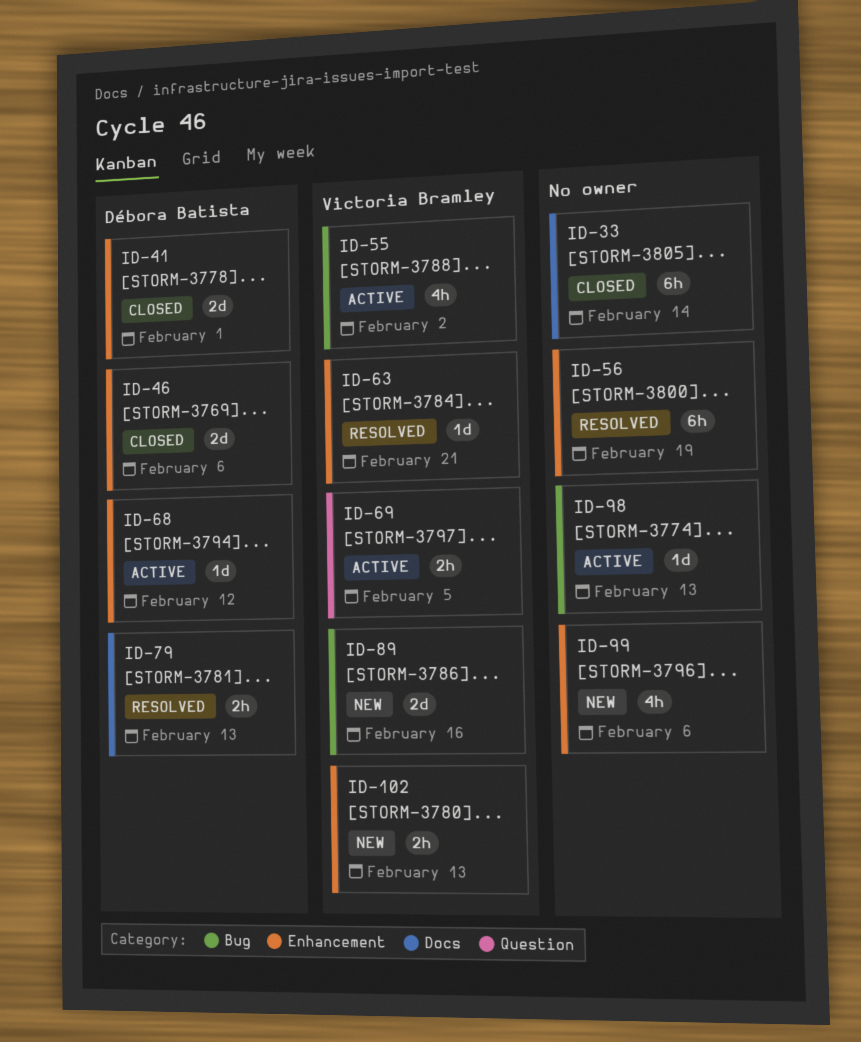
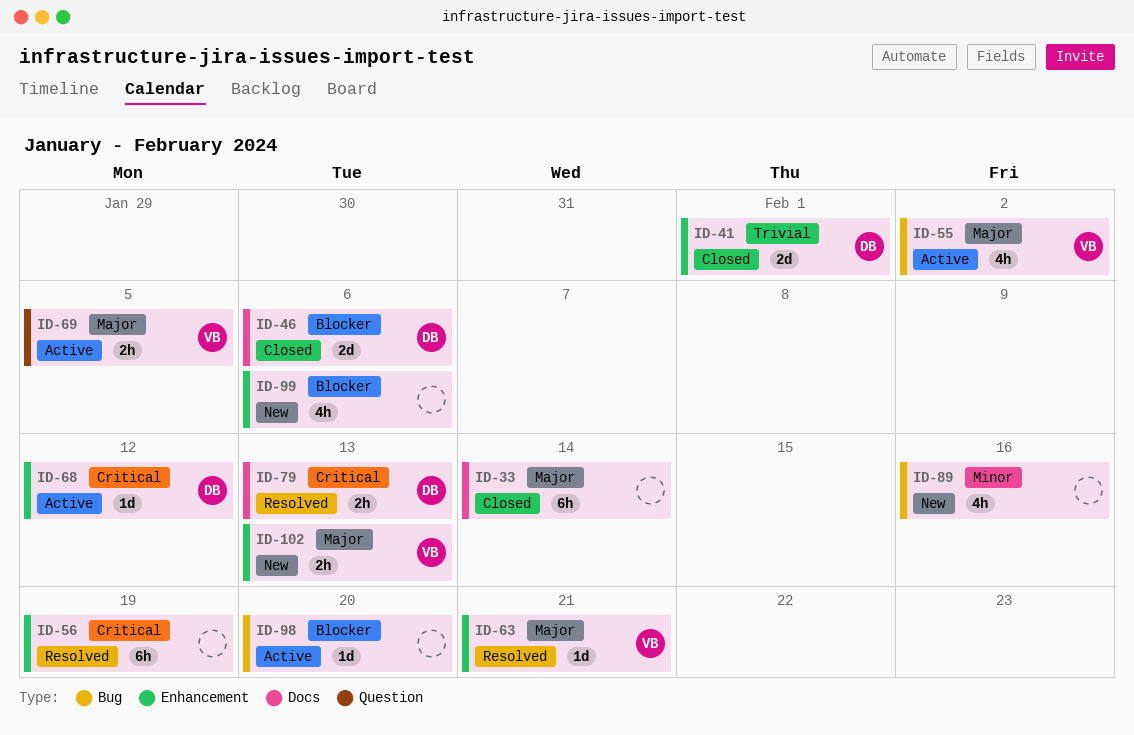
ID-46, label: Enhancement -> Docs
ID-89, owner: Victoria Bramley -> none
ID-89, estimate: 2d -> 4h
ID-98, due: Feb 13 -> Feb 20

